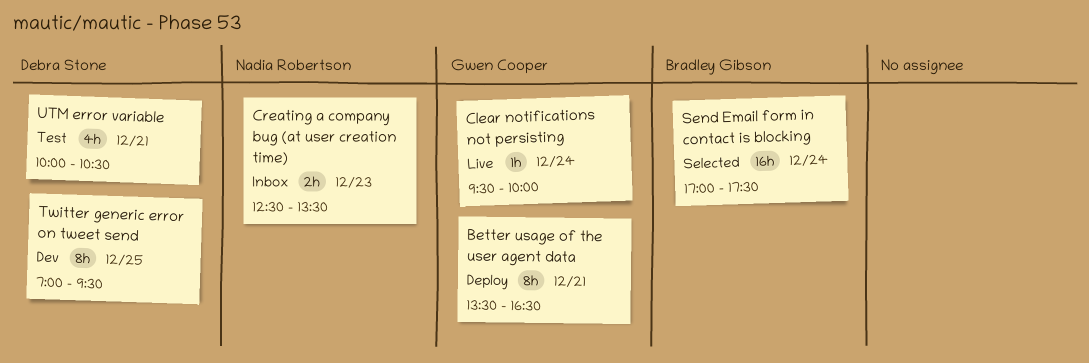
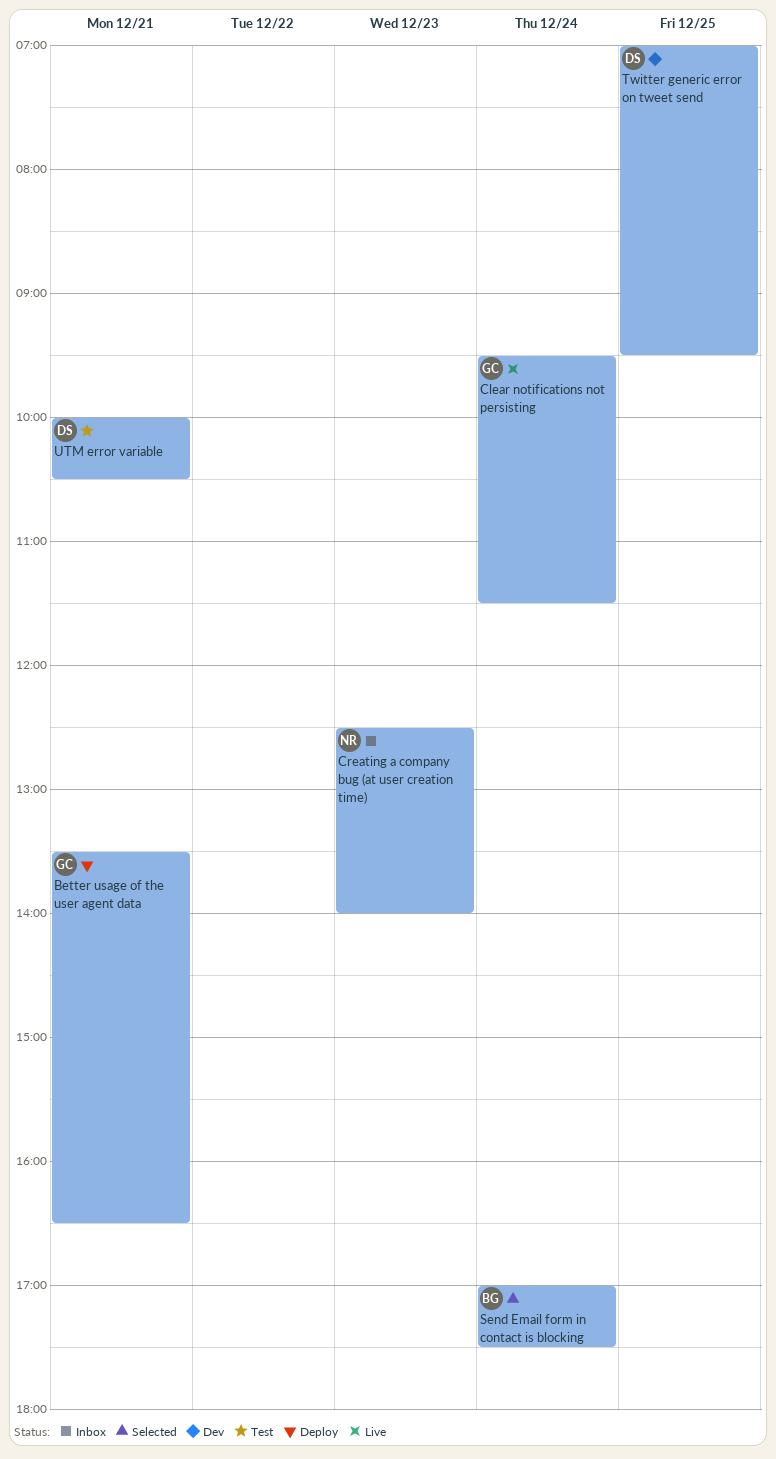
Clear notifications not persisting, ends: 10:00 -> 11:30
Creating a company bug (at user creation time), ends: 13:30 -> 14:00

